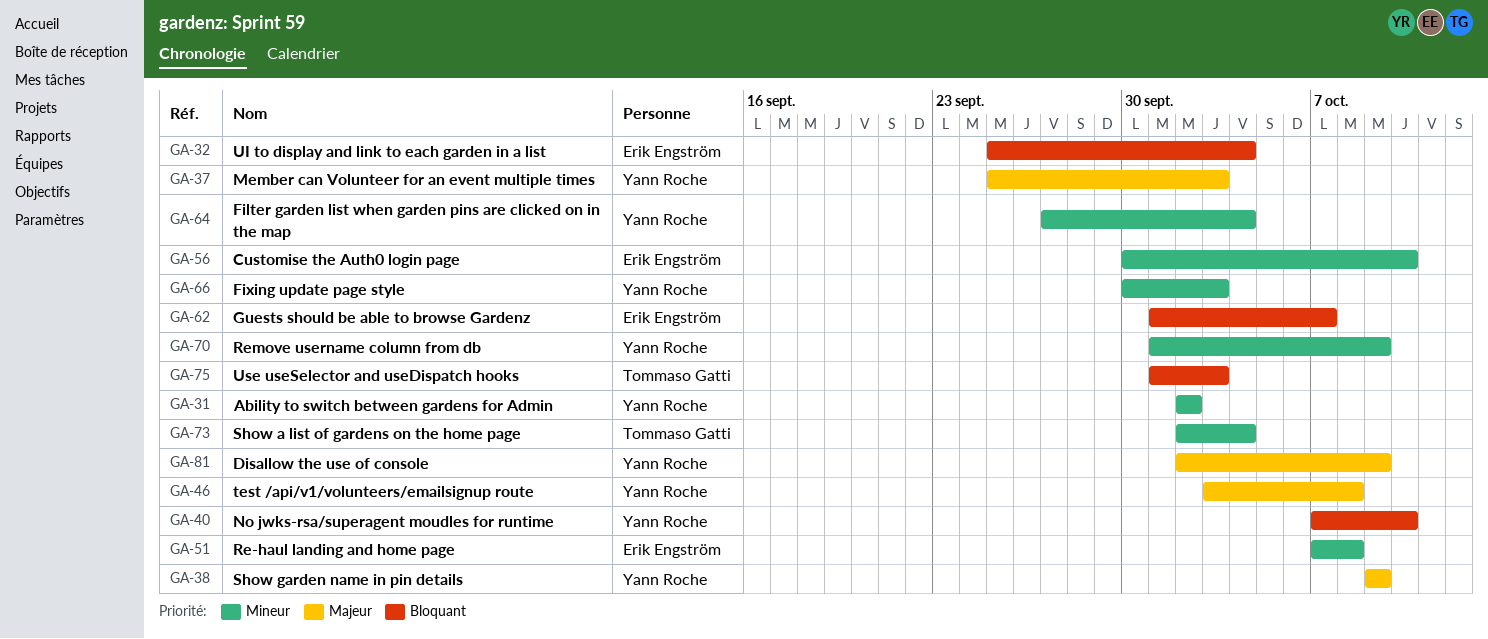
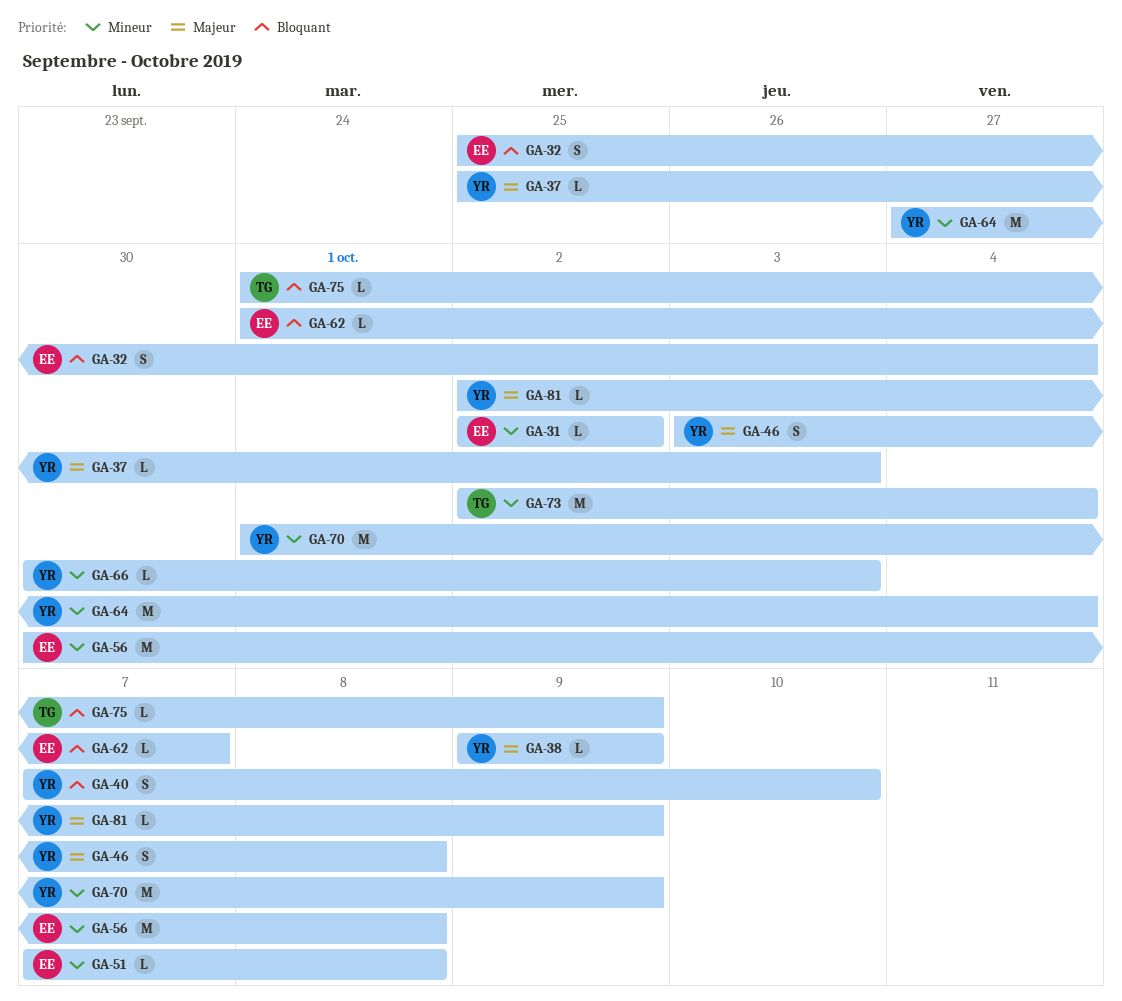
GA-31, owner: Yann Roche -> Erik Engström
GA-56, due: Oct 10 -> Oct 8
GA-75, due: Oct 3 -> Oct 9

